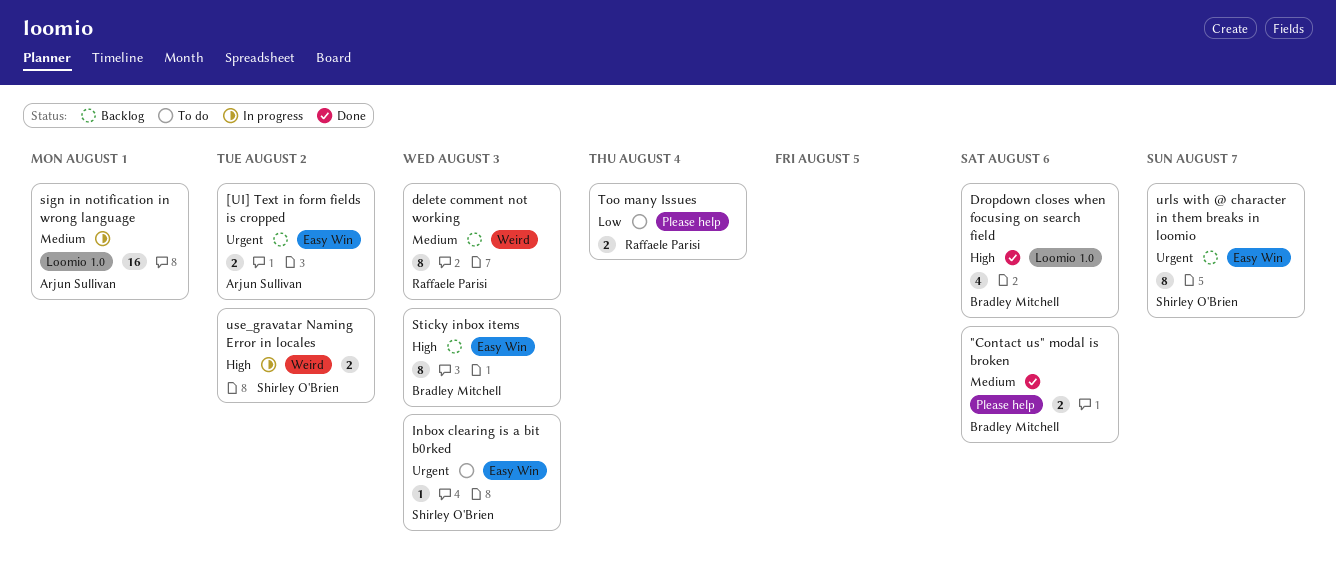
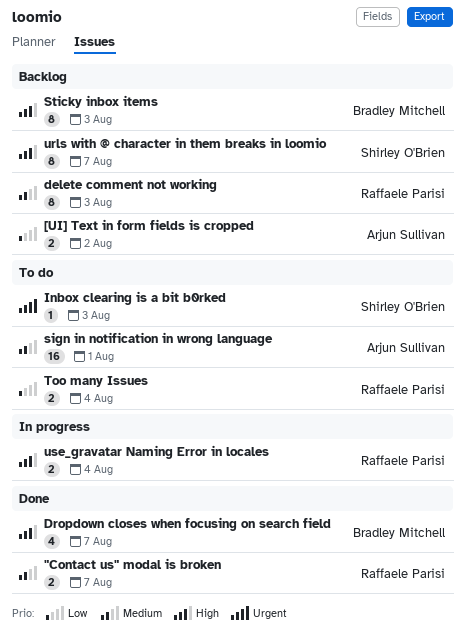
"Contact us" modal is broken, owner: Bradley Mitchell -> Raffaele Parisi
"Contact us" modal is broken, due: Aug 6 -> Aug 7
[UI] Text in form fields is cropped, priority: Urgent -> Low
Dropdown closes when focusing on search field, due: Aug 6 -> Aug 7
sign in notification in wrong language, status: In progress -> To do
urls with @ character in them breaks in loomio, priority: Urgent -> High
use_gravatar Naming Error in locales, owner: Shirley O'Brien -> Raffaele Parisi
use_gravatar Naming Error in locales, due: Aug 2 -> Aug 4

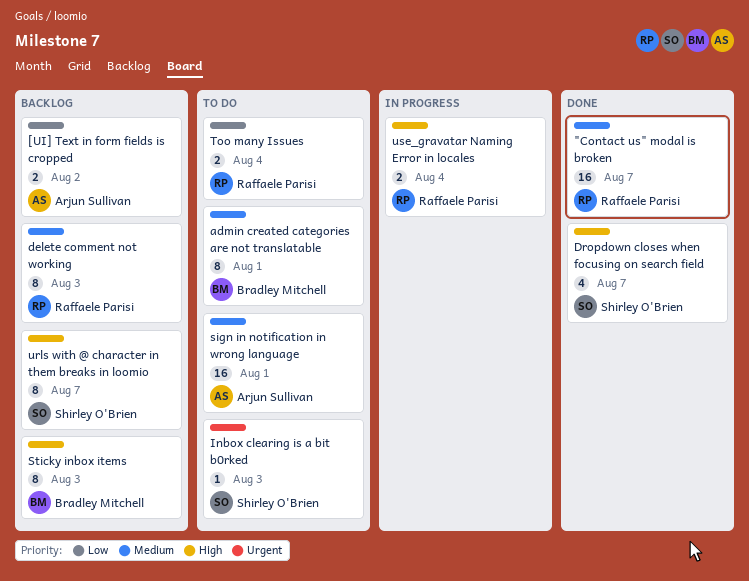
"Contact us" modal is broken, estimate: 2 -> 16
admin created categories are not translatable: none -> present
Dropdown closes when focusing on search field, owner: Bradley Mitchell -> Shirley O'Brien

